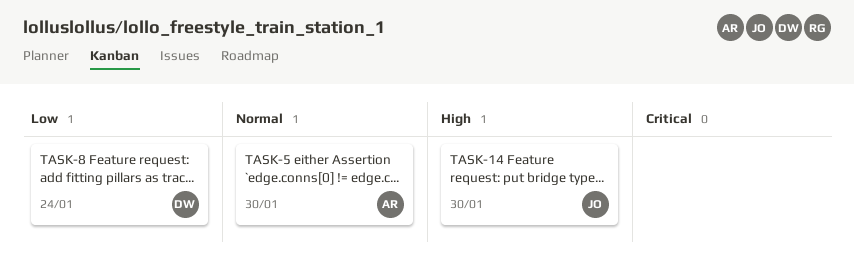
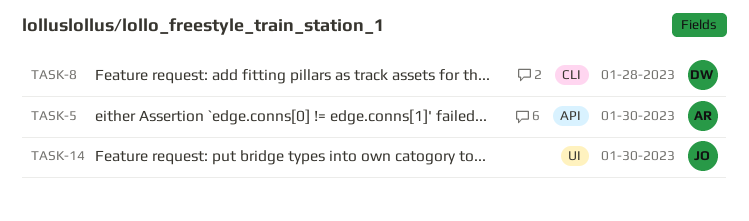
TASK-8, due: Jan 24 -> Jan 28

